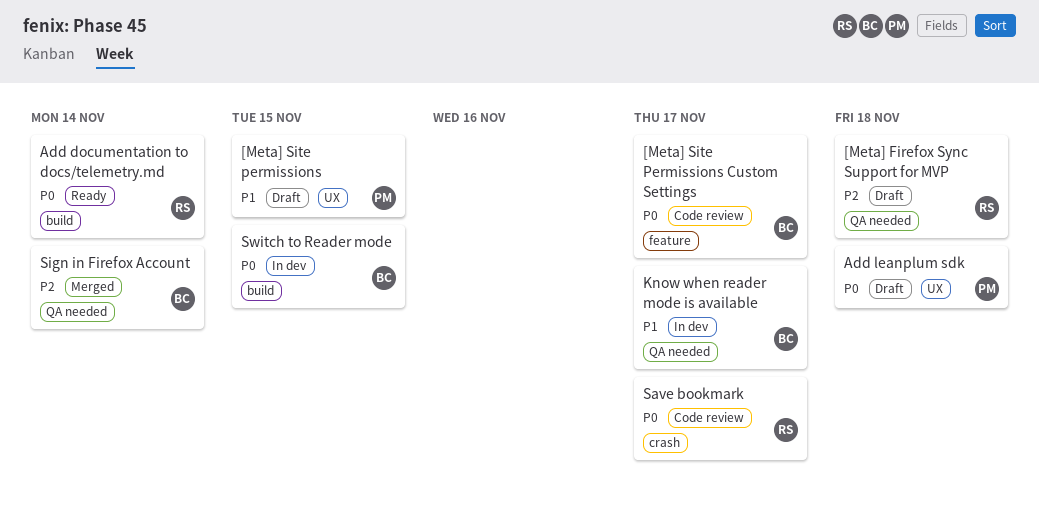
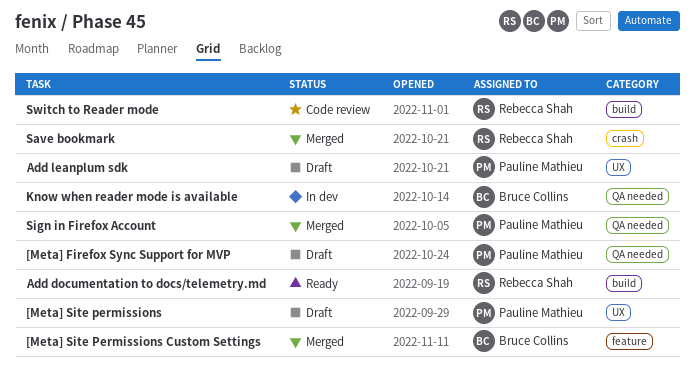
[Meta] Firefox Sync Support for MVP, owner: Rebecca Shah -> Pauline Mathieu
[Meta] Site Permissions Custom Settings, status: Code review -> Merged
Save bookmark, status: Code review -> Merged
Sign in Firefox Account, owner: Bruce Collins -> Pauline Mathieu
Switch to Reader mode, status: In dev -> Code review
Switch to Reader mode, owner: Bruce Collins -> Rebecca Shah

